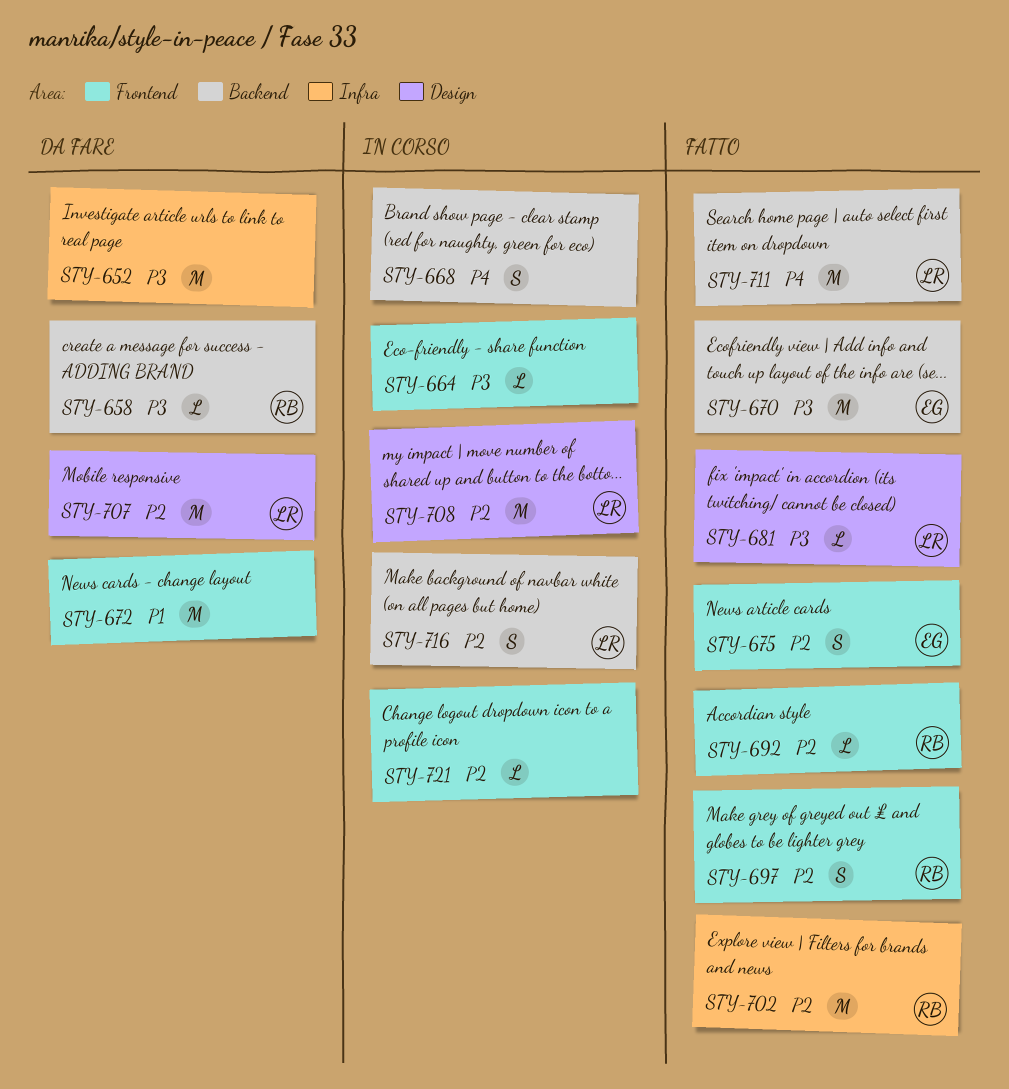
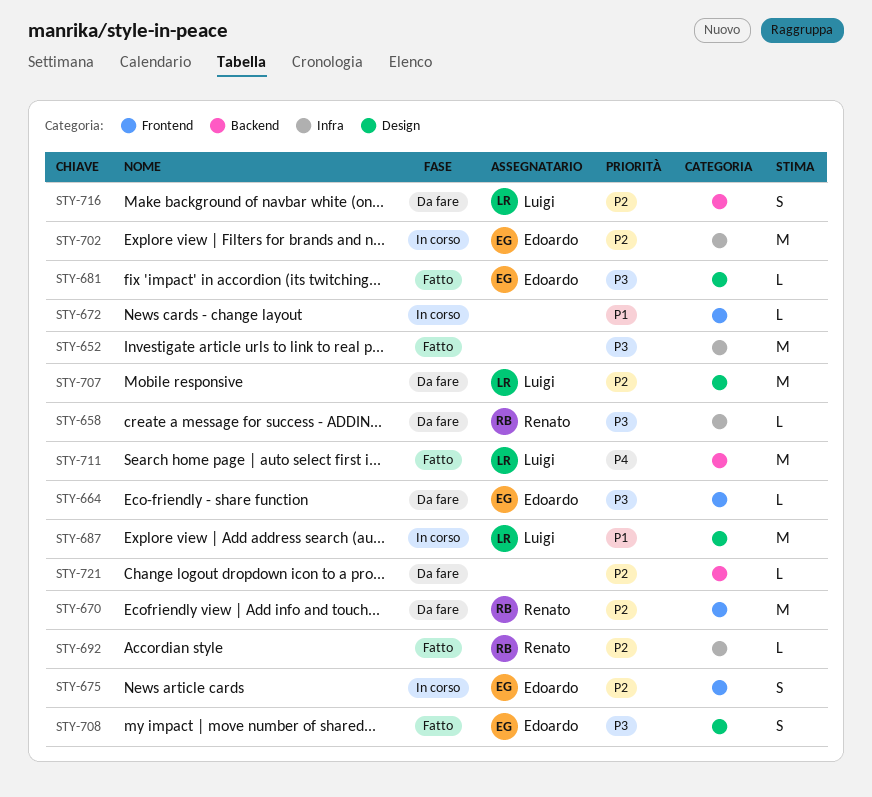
STY-652, status: Da fare -> Fatto
STY-658, label: Backend -> Infra
STY-664, status: In corso -> Da fare
STY-664, owner: none -> Edoardo
STY-668: present -> none
STY-670, status: Fatto -> Da fare
STY-670, owner: Edoardo -> Renato
STY-670, priority: P3 -> P2
STY-670, label: Backend -> Frontend
STY-672, status: Da fare -> In corso
STY-672, estimate: M -> L
STY-675, status: Fatto -> In corso
STY-681, owner: Luigi -> Edoardo
STY-687: none -> present
STY-692, label: Frontend -> Infra
STY-697: present -> none
STY-702, status: Fatto -> In corso
STY-702, owner: Renato -> Edoardo
STY-708, status: In corso -> Fatto
STY-708, owner: Luigi -> Edoardo
STY-708, priority: P2 -> P3
STY-708, estimate: M -> S
STY-716, status: In corso -> Da fare
STY-721, status: In corso -> Da fare
STY-721, label: Frontend -> Backend

